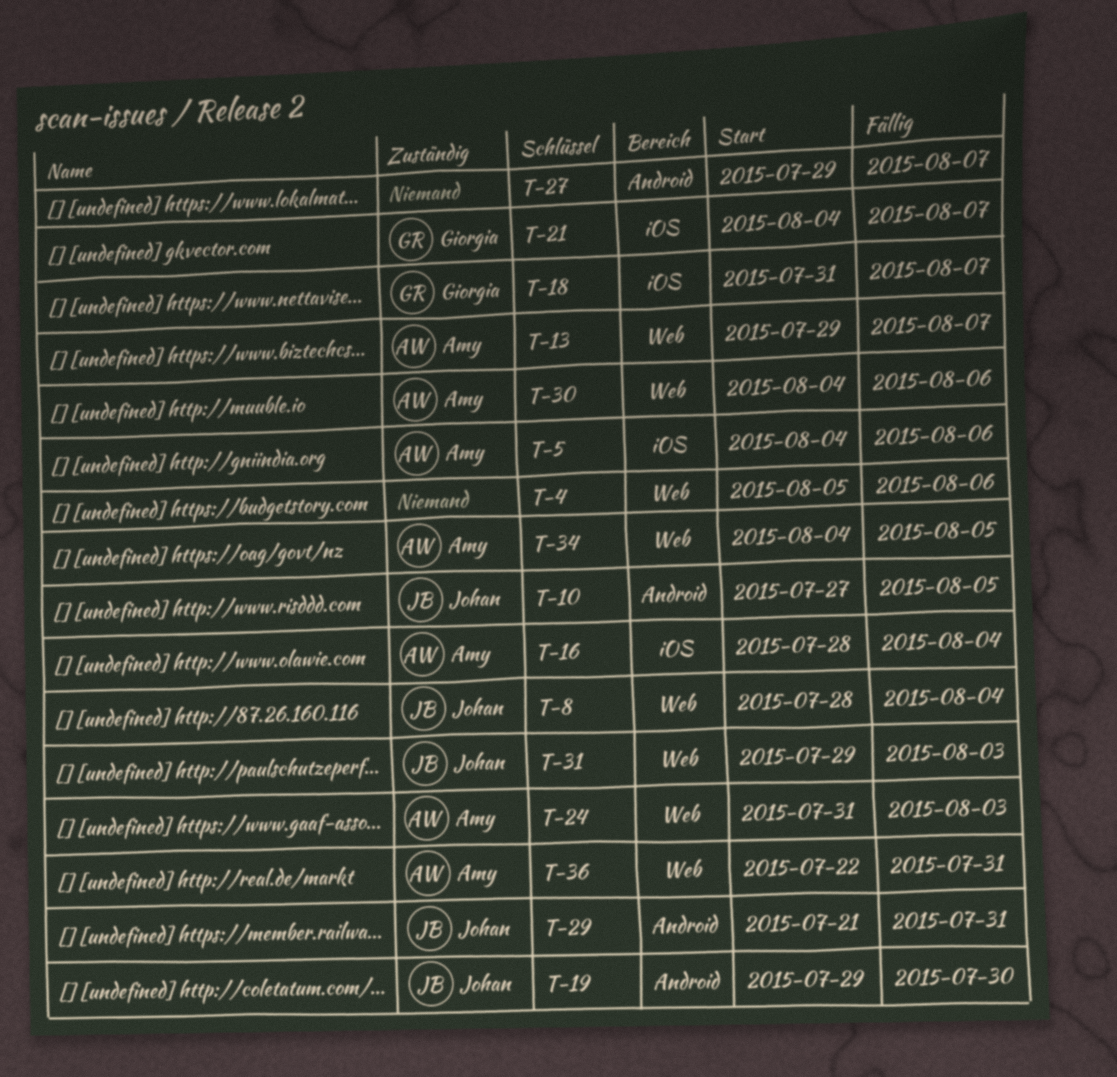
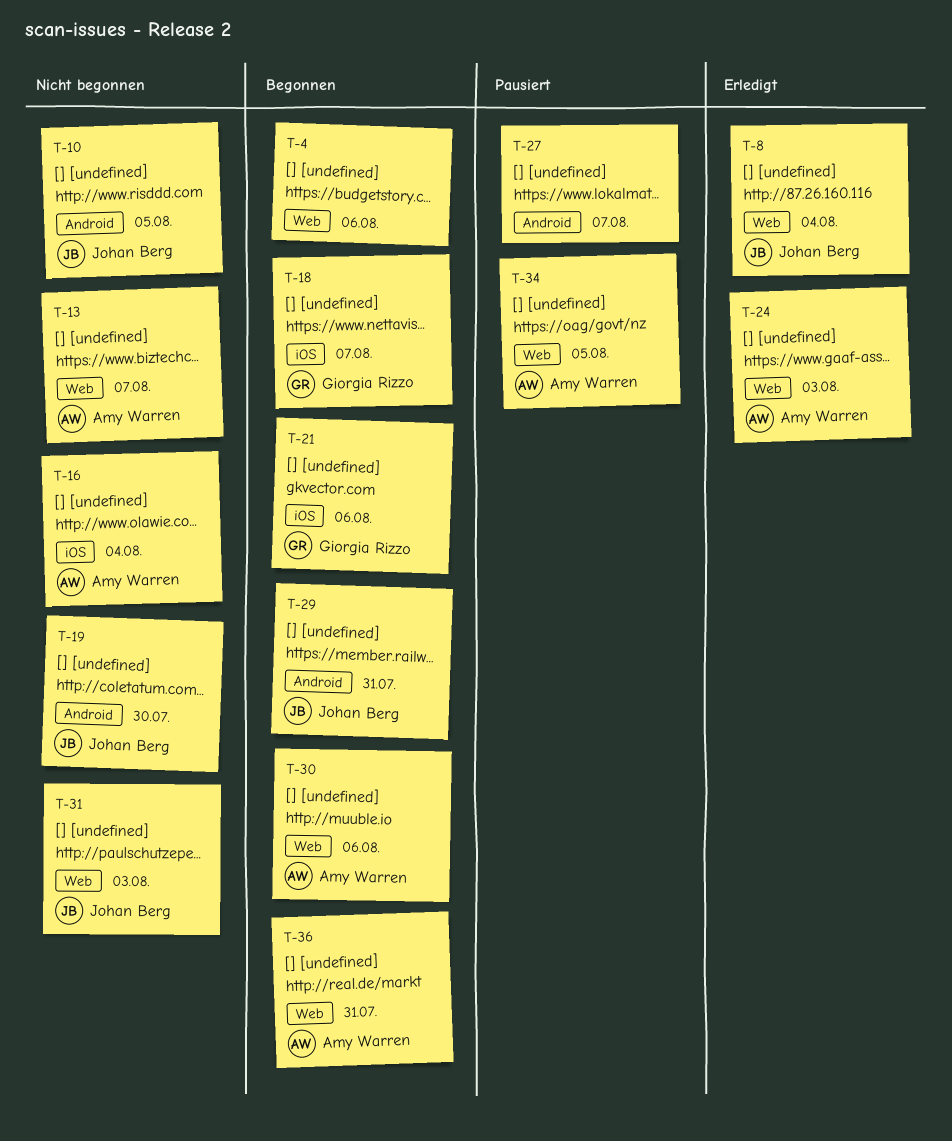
T-5: present -> none
T-21, due: Aug 7 -> Aug 6

